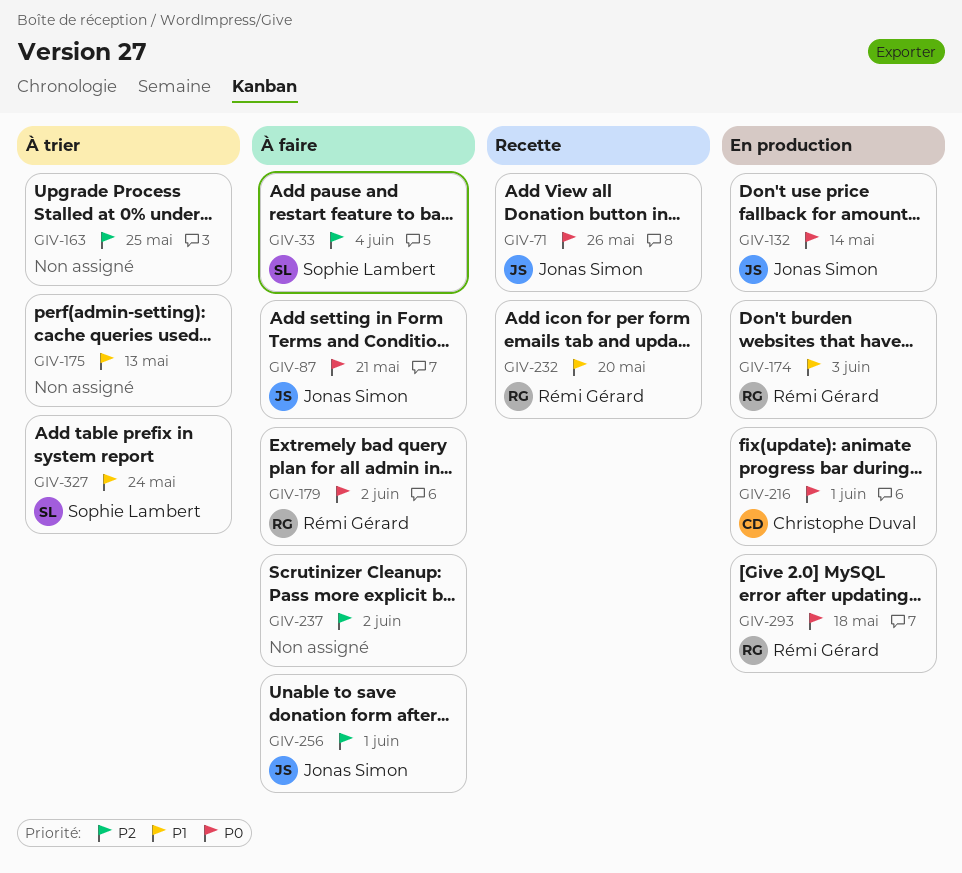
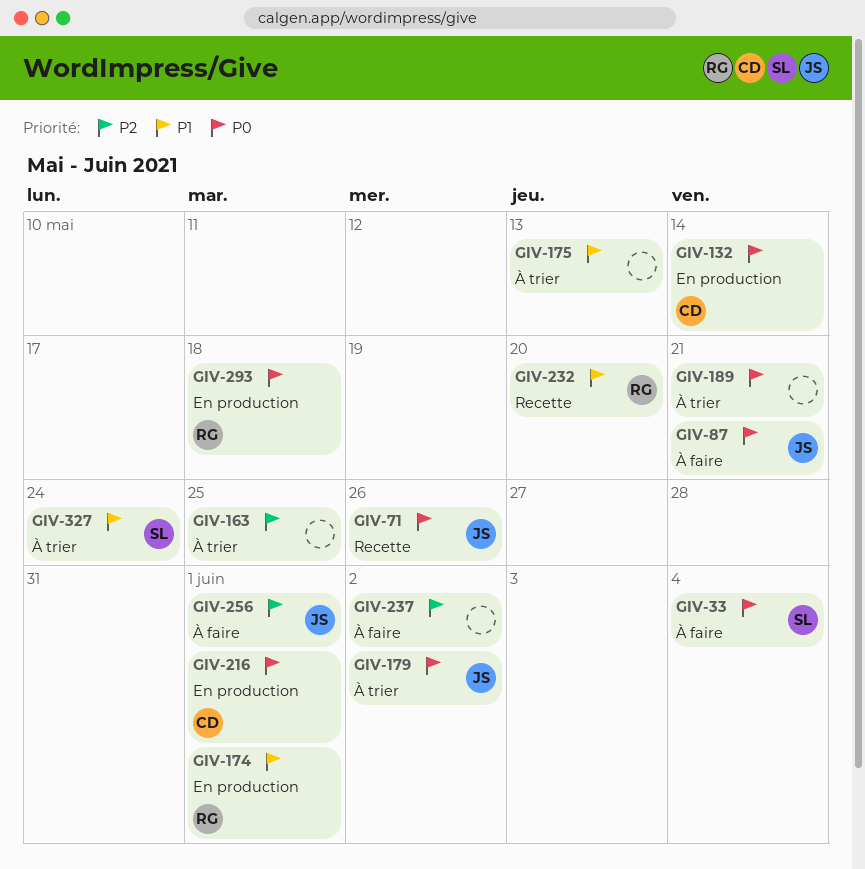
GIV-33, priority: P2 -> P0
GIV-132, owner: Jonas Simon -> Christophe Duval
GIV-174, due: Jun 3 -> Jun 1
GIV-179, status: À faire -> À trier
GIV-179, owner: Rémi Gérard -> Jonas Simon
GIV-189: none -> present

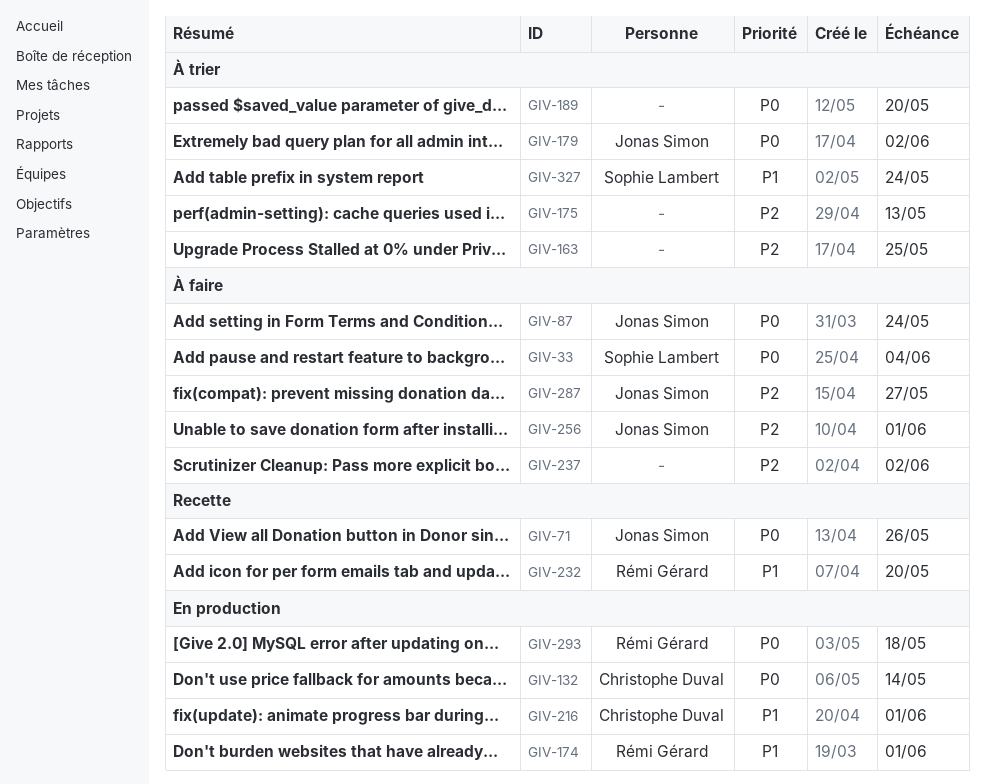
GIV-87, due: May 21 -> May 24
GIV-175, priority: P1 -> P2
GIV-189, due: May 21 -> May 20
GIV-216, priority: P0 -> P1
GIV-287: none -> present

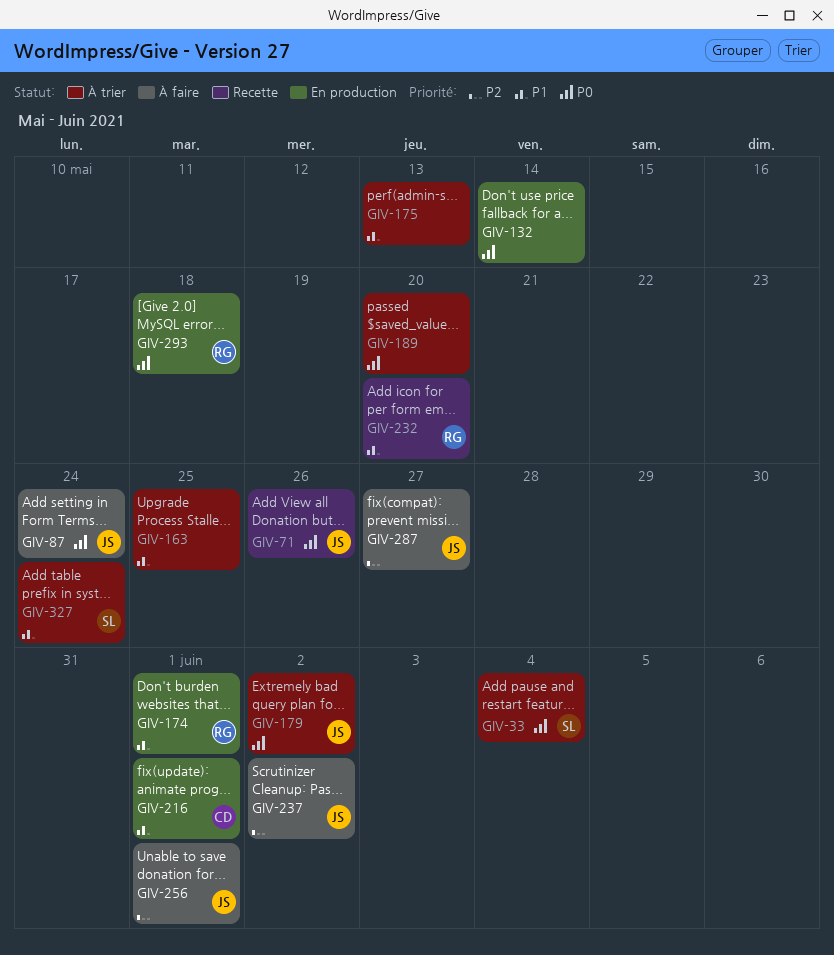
GIV-33, status: À faire -> À trier
GIV-132, owner: Christophe Duval -> none
GIV-163, priority: P2 -> P1
GIV-175, priority: P2 -> P1
GIV-237, owner: none -> Jonas Simon

